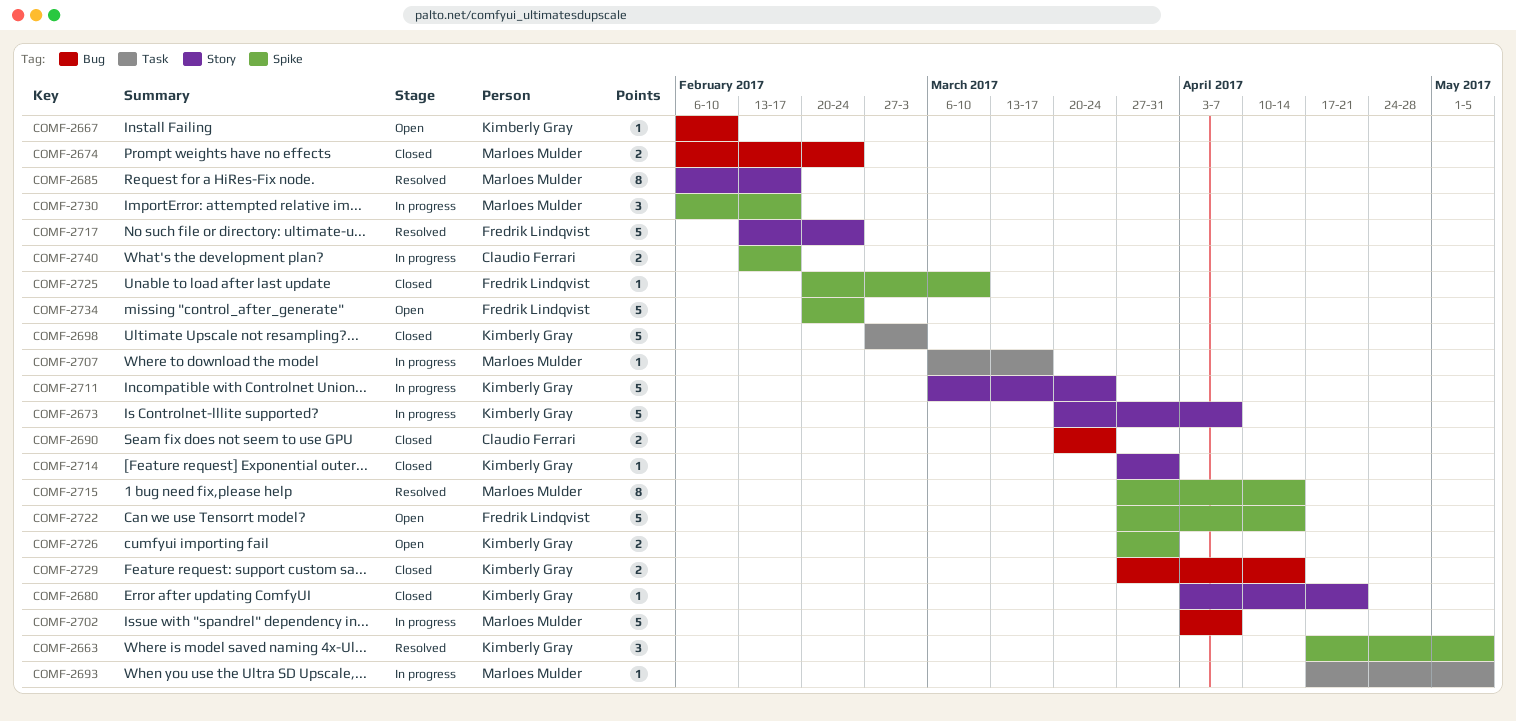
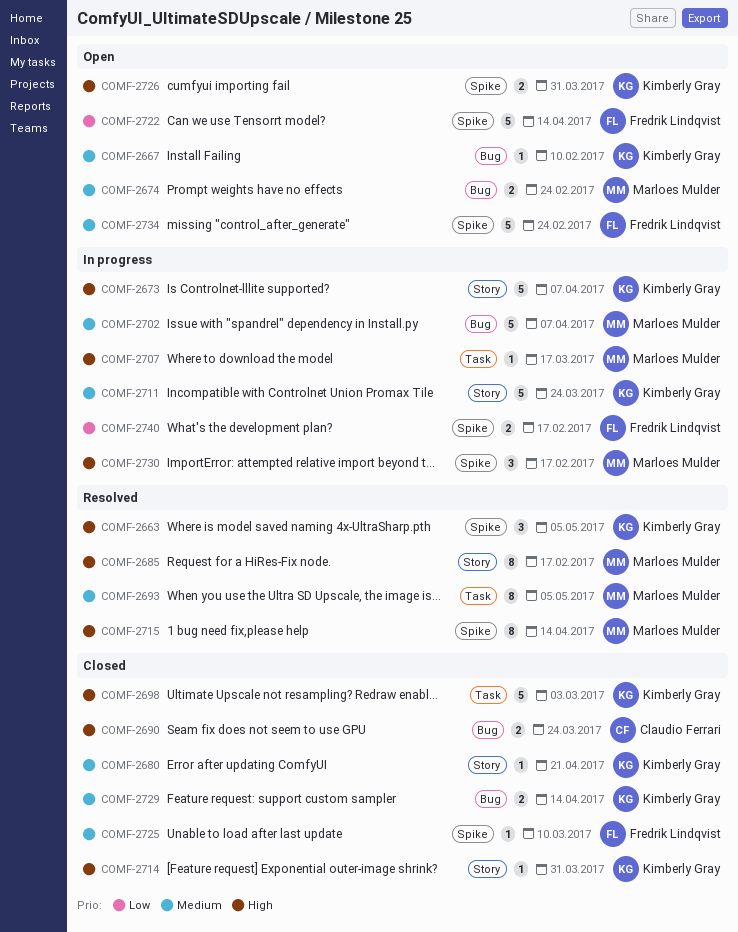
COMF-2674, status: Closed -> Open
COMF-2693, status: In progress -> Resolved
COMF-2693, estimate: 1 -> 8
COMF-2717: present -> none
COMF-2740, owner: Claudio Ferrari -> Fredrik Lindqvist

